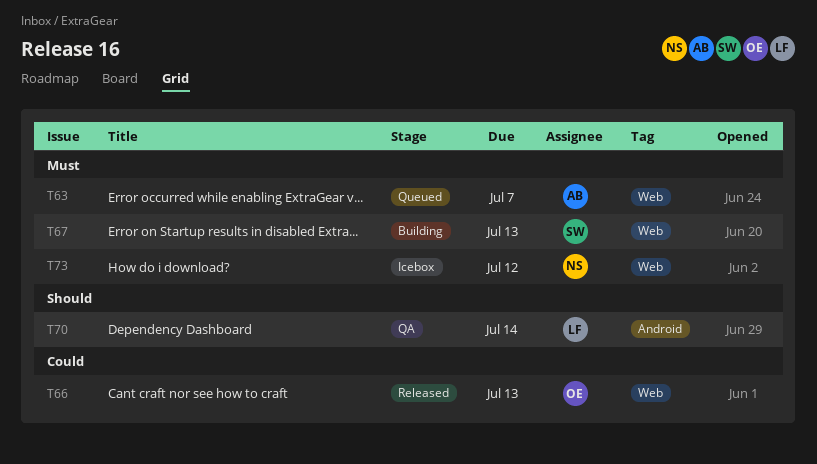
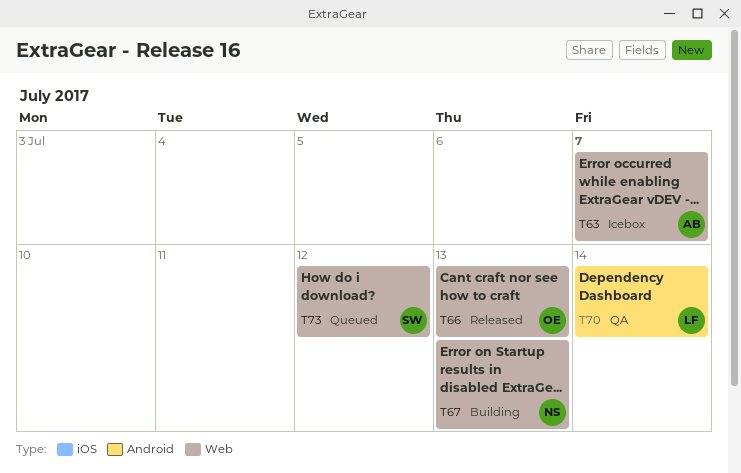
T63, status: Queued -> Icebox
T67, owner: SW -> NS
T73, status: Icebox -> Queued
T73, owner: NS -> SW

